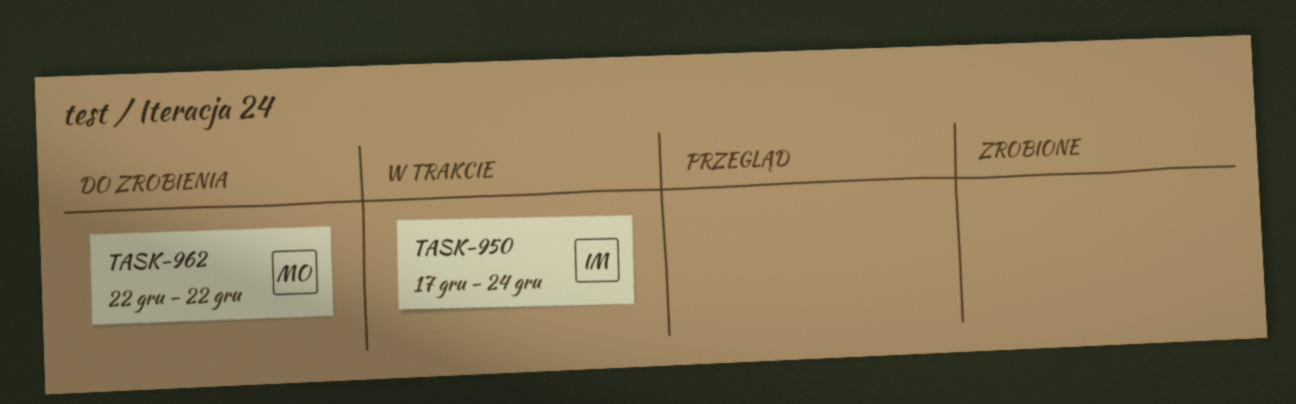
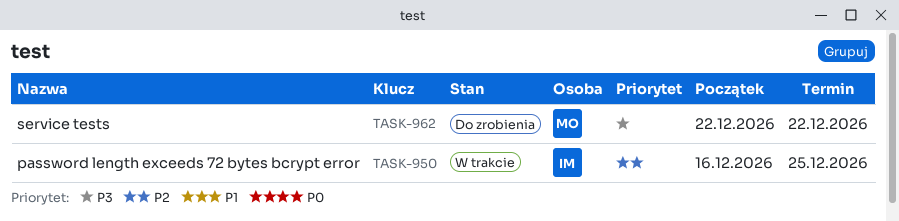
TASK-950, start: Dec 17 -> Dec 16
TASK-950, due: Dec 24 -> Dec 25

